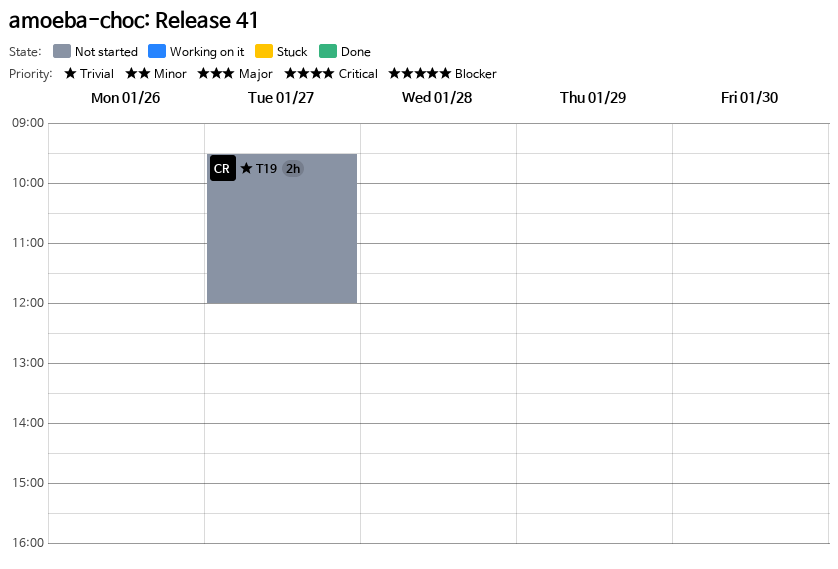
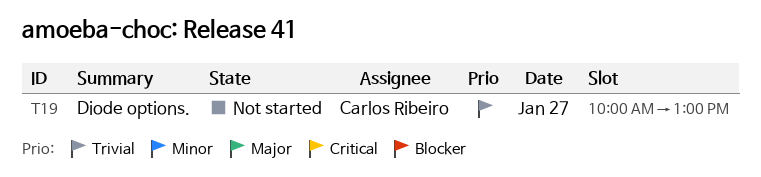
T19, begins: 09:30 -> 10:00
T19, ends: 12:00 -> 13:00

